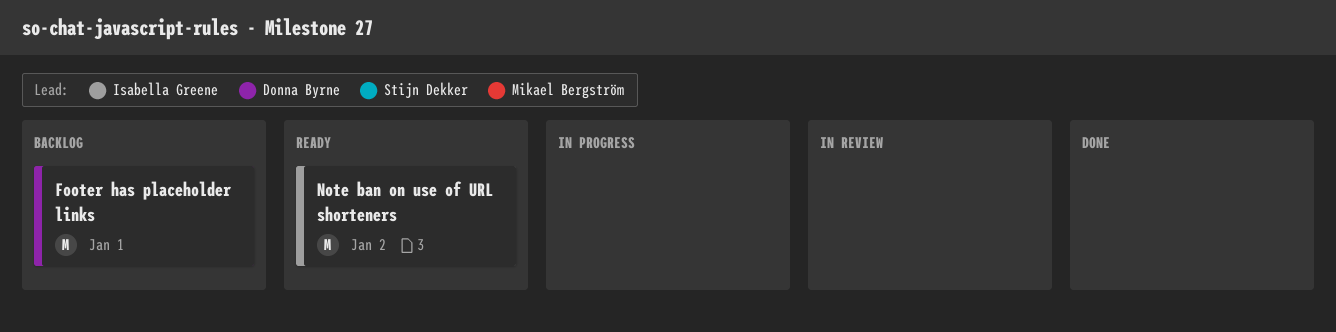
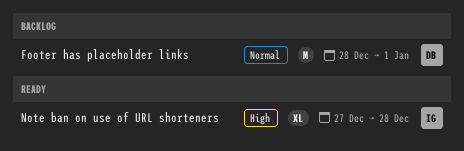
Note ban on use of URL shorteners, estimate: M -> XL
Note ban on use of URL shorteners, due: Jan 2 -> Dec 28

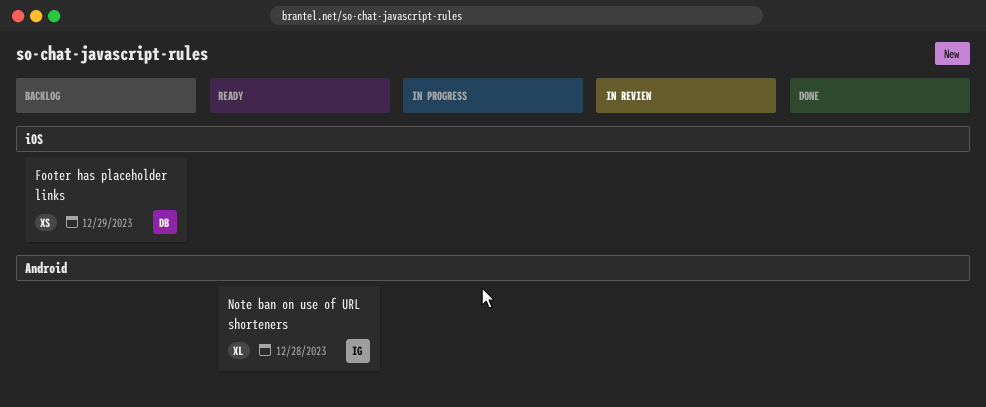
Footer has placeholder links, estimate: M -> XS
Footer has placeholder links, due: Jan 1 -> Dec 29

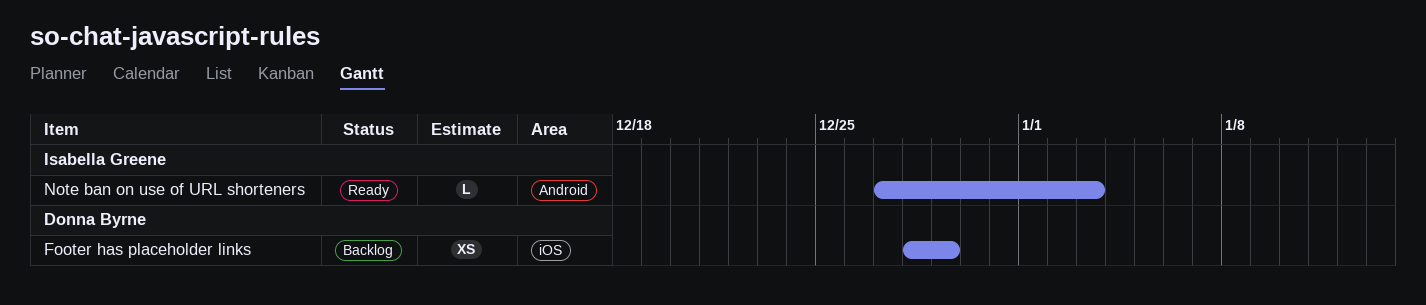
Note ban on use of URL shorteners, estimate: XL -> L
Note ban on use of URL shorteners, due: Dec 28 -> Jan 3

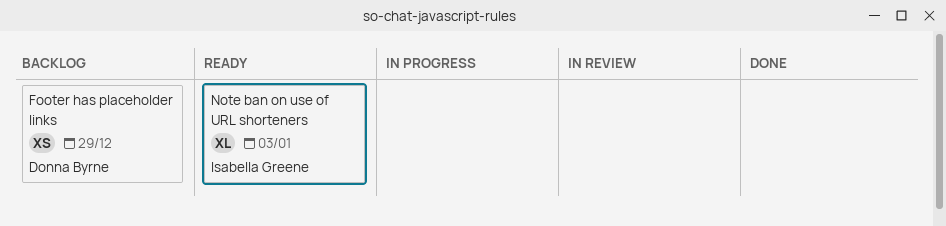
Note ban on use of URL shorteners, estimate: L -> XL

